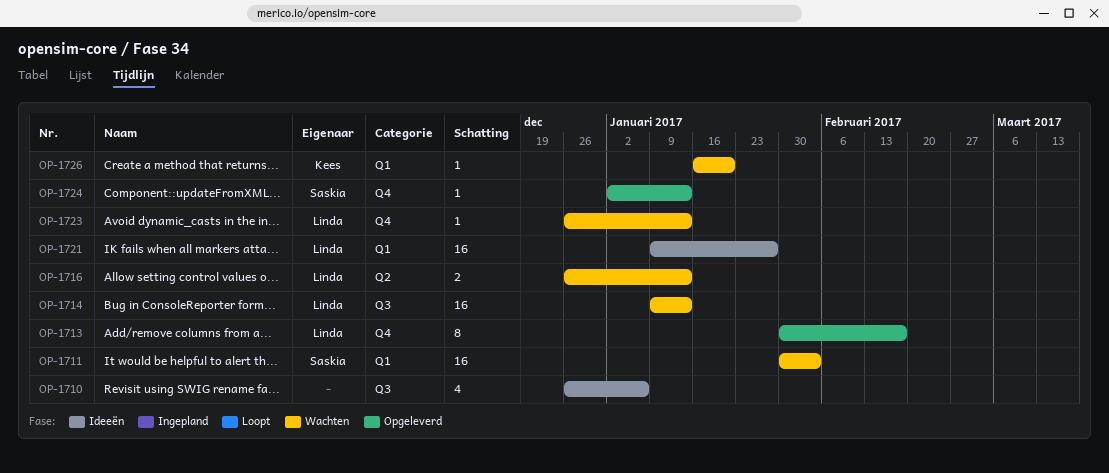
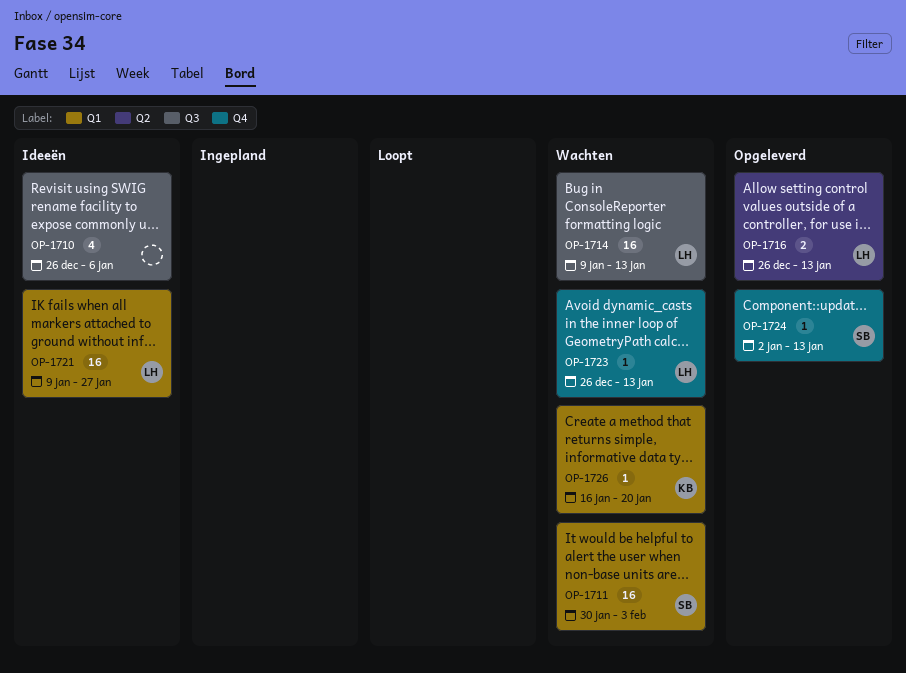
OP-1713: present -> none
OP-1716, status: Wachten -> Opgeleverd

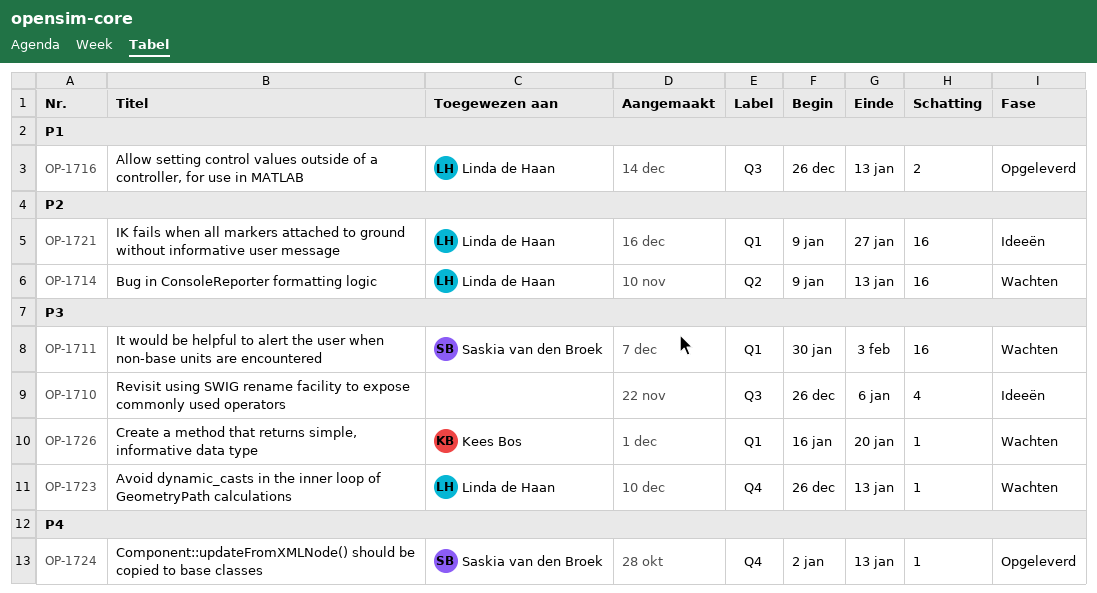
OP-1714, label: Q3 -> Q2
OP-1716, label: Q2 -> Q3

